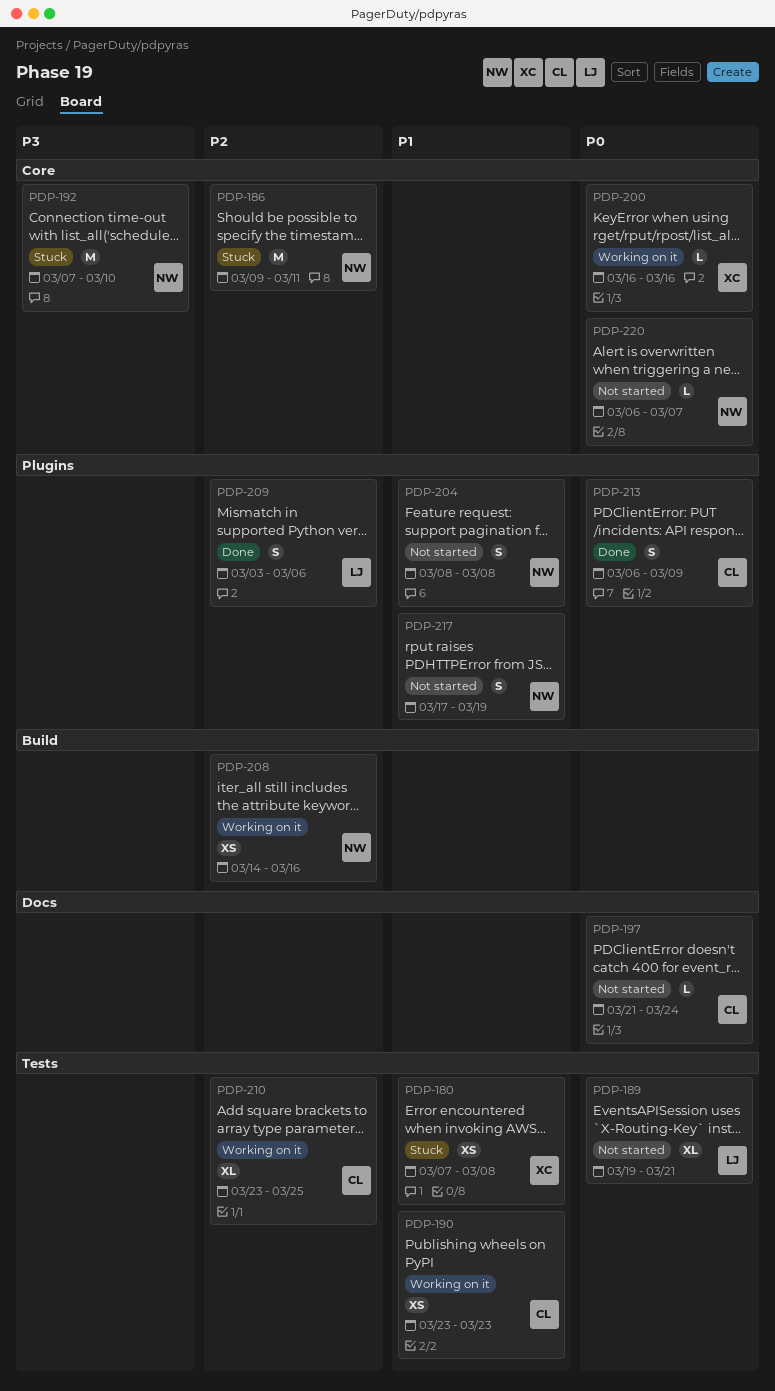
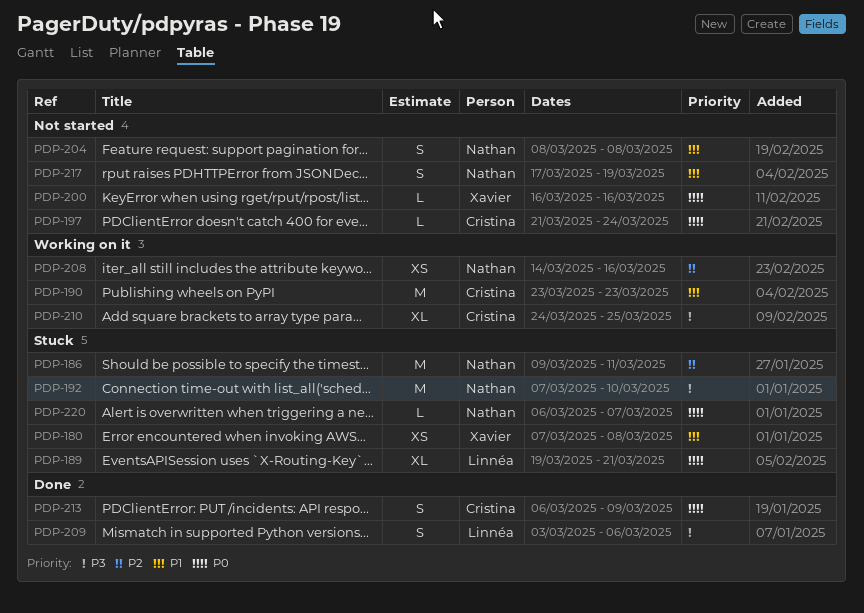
PDP-189, status: Not started -> Stuck
PDP-190, estimate: XS -> M
PDP-200, status: Working on it -> Not started
PDP-209, priority: P2 -> P3
PDP-210, priority: P2 -> P3
PDP-210, start: Mar 23 -> Mar 24
PDP-220, status: Not started -> Stuck

